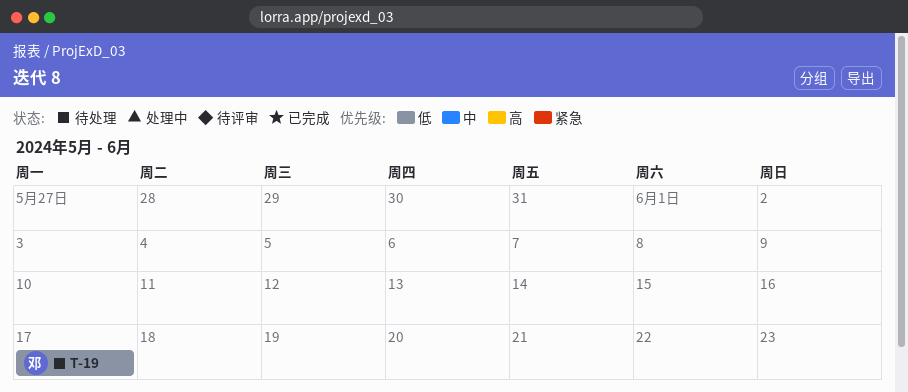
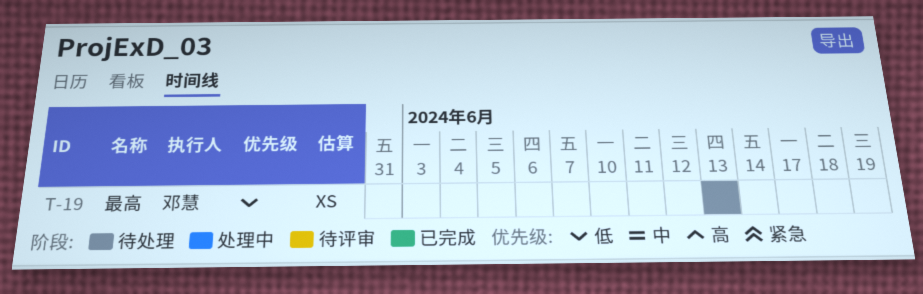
T-19, start: Jun 17 -> Jun 13
T-19, due: Jun 17 -> Jun 13

